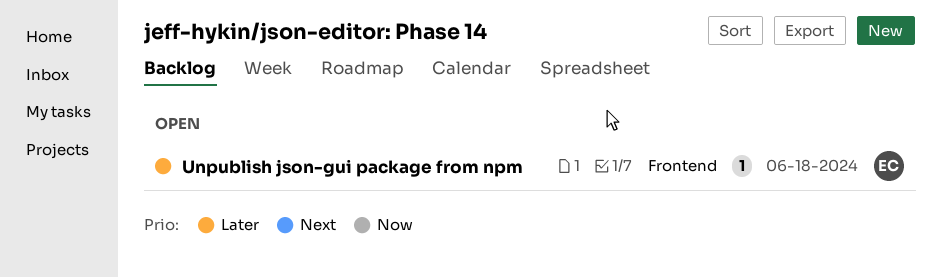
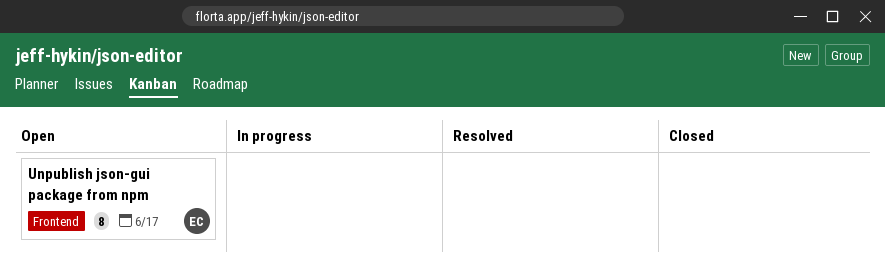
Unpublish json-gui package from npm, estimate: 1 -> 8
Unpublish json-gui package from npm, due: Jun 18 -> Jun 17

